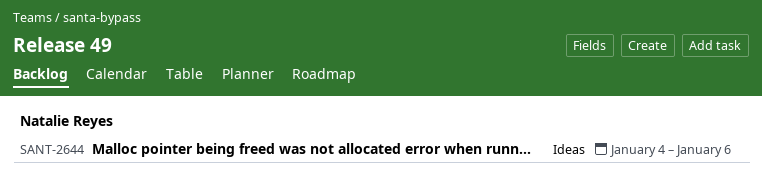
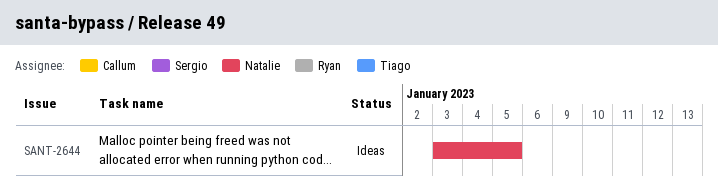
SANT-2644, start: Jan 4 -> Jan 3
SANT-2644, due: Jan 6 -> Jan 5

